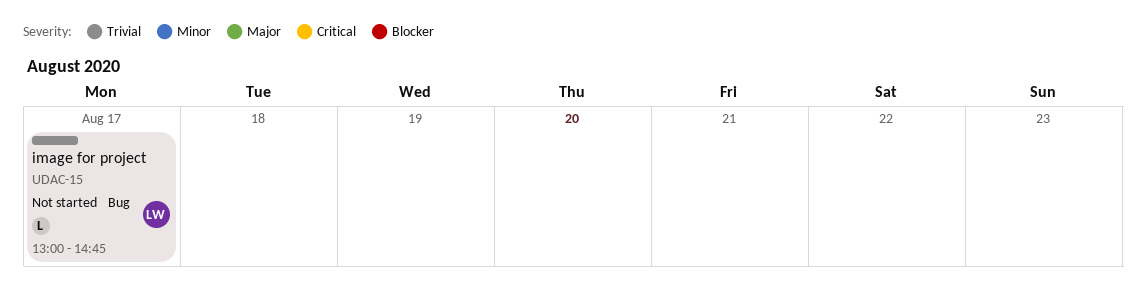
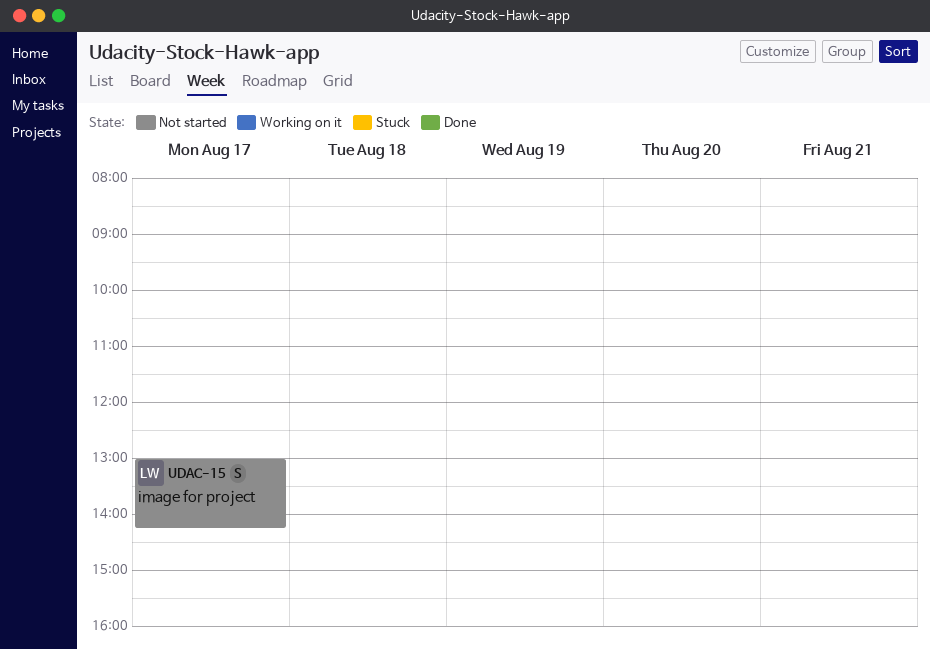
UDAC-15, estimate: L -> S
UDAC-15, ends: 14:45 -> 14:15

